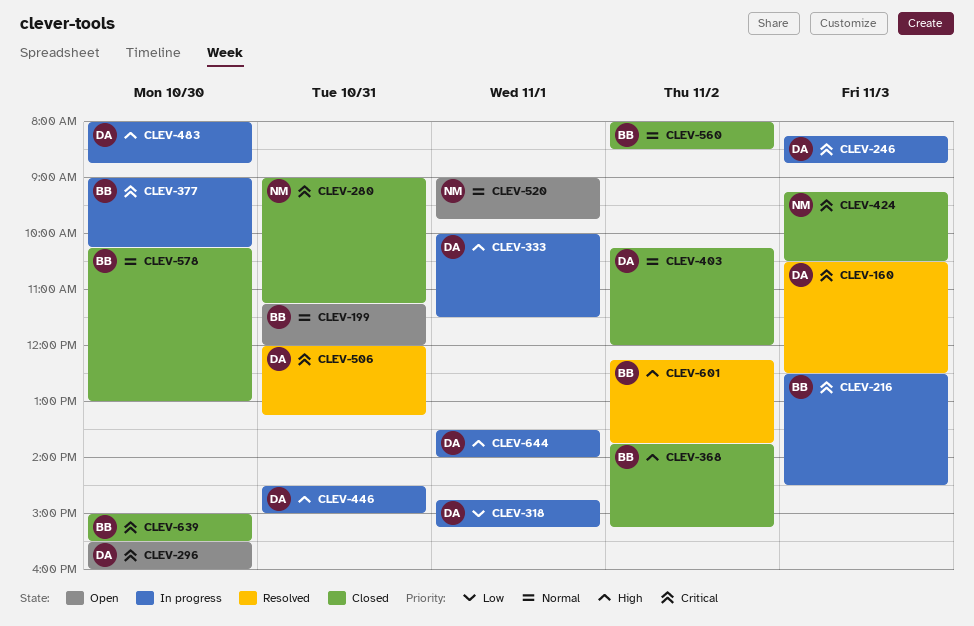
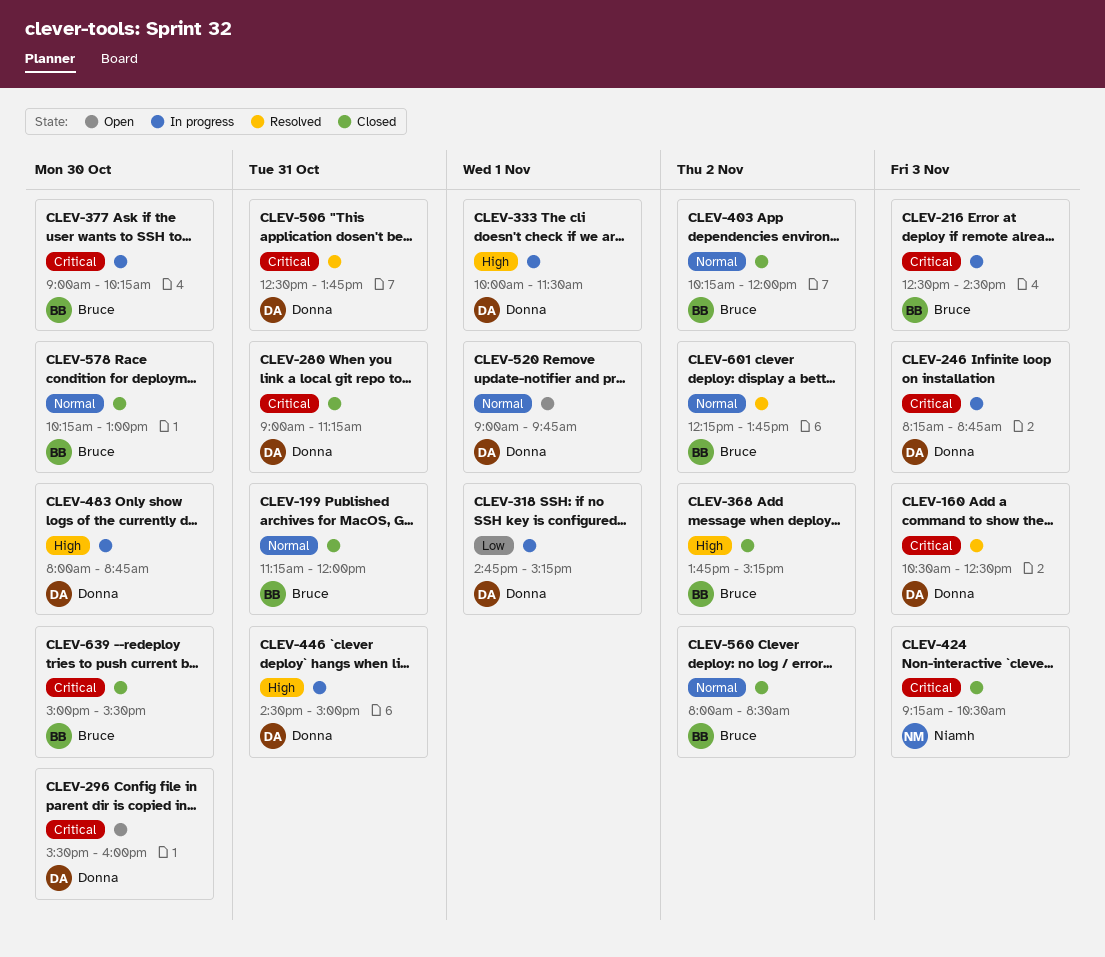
CLEV-199, status: Open -> Closed
CLEV-280, owner: Niamh -> Donna
CLEV-403, owner: Donna -> Bruce
CLEV-506, begins: 12:00 -> 12:30
CLEV-506, ends: 13:15 -> 13:45
CLEV-520, owner: Niamh -> Donna
CLEV-601, priority: High -> Normal
CLEV-644: present -> none

